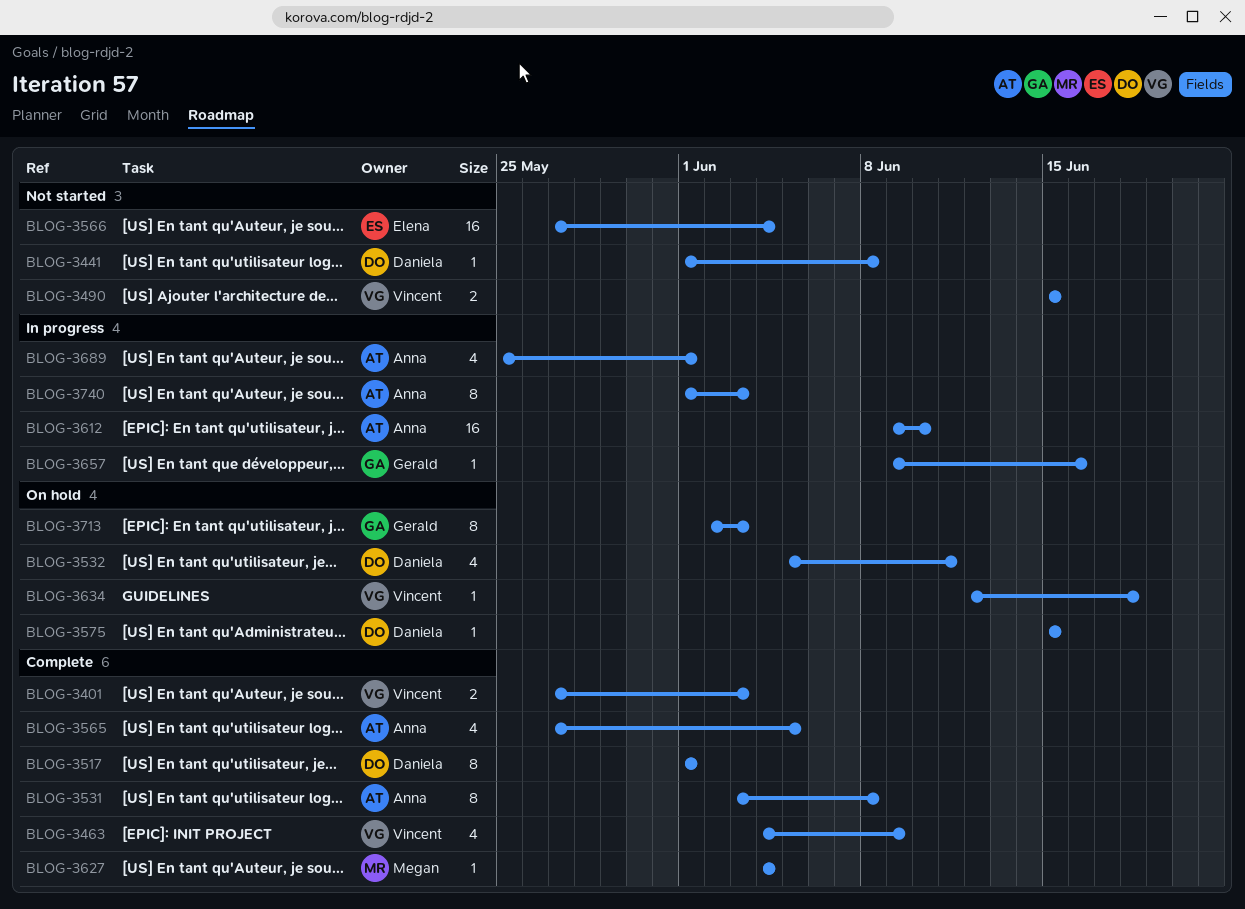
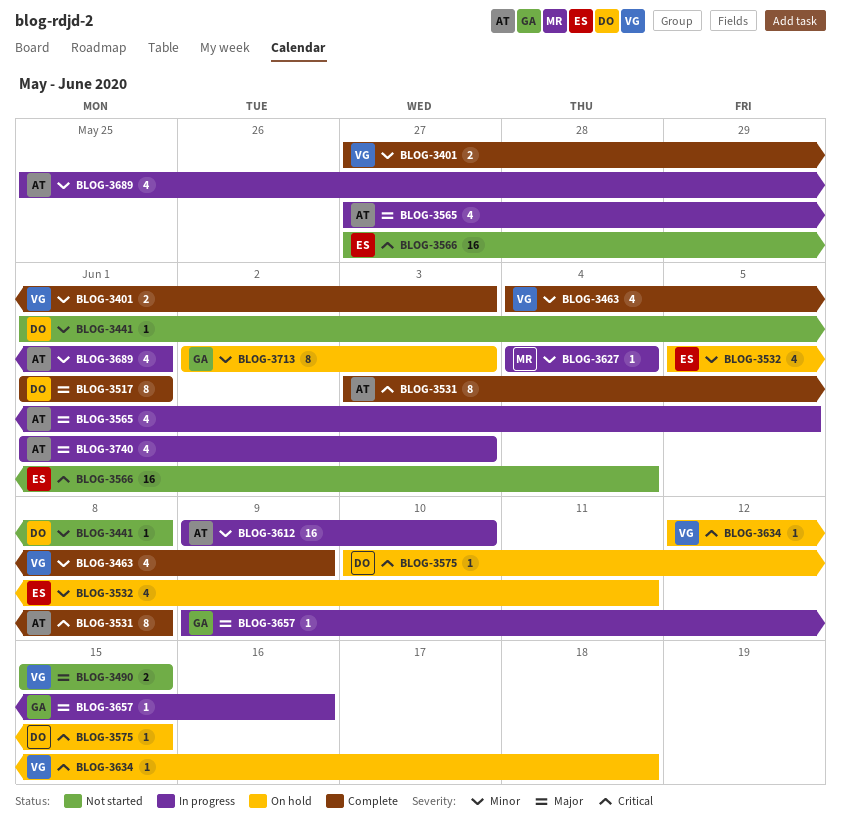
BLOG-3532, owner: Daniela -> Elena
BLOG-3565, status: Complete -> In progress
BLOG-3575, start: Jun 15 -> Jun 10
BLOG-3627, status: Complete -> In progress
BLOG-3740, estimate: 8 -> 4

